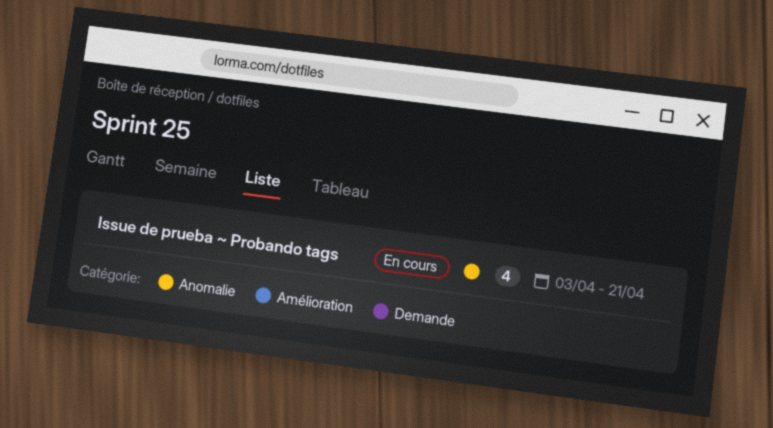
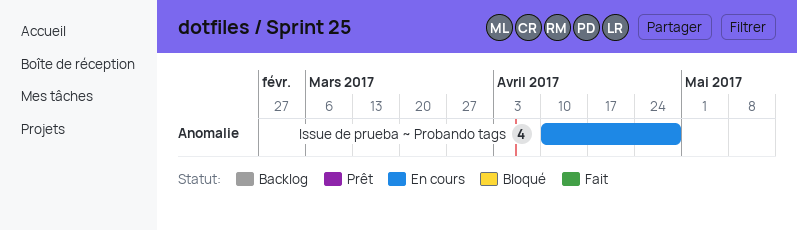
Issue de prueba ~ Probando tags, start: Apr 3 -> Apr 10
Issue de prueba ~ Probando tags, due: Apr 21 -> Apr 28

